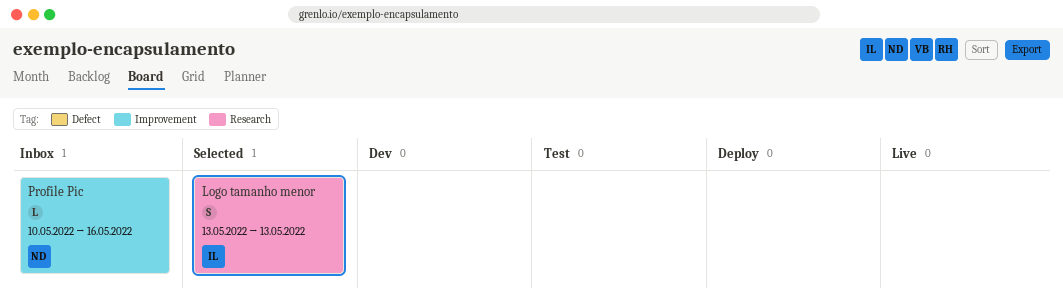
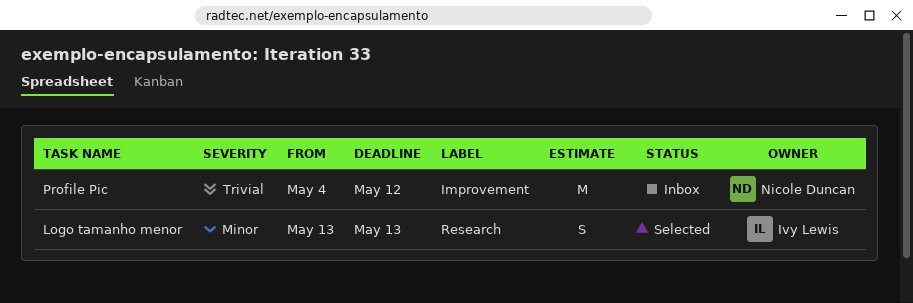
Profile Pic, estimate: L -> M
Profile Pic, start: May 10 -> May 4
Profile Pic, due: May 16 -> May 12

